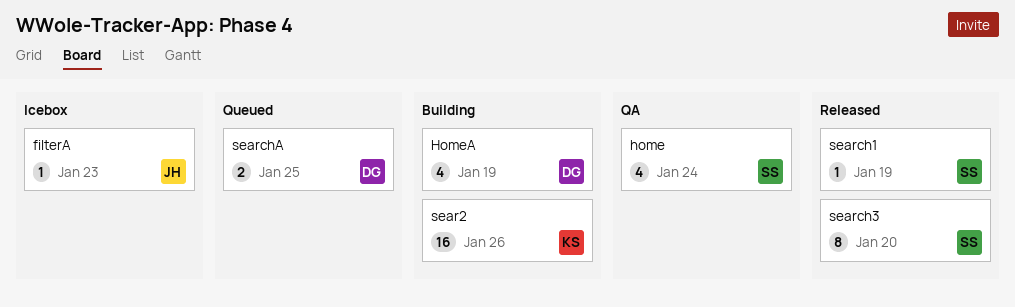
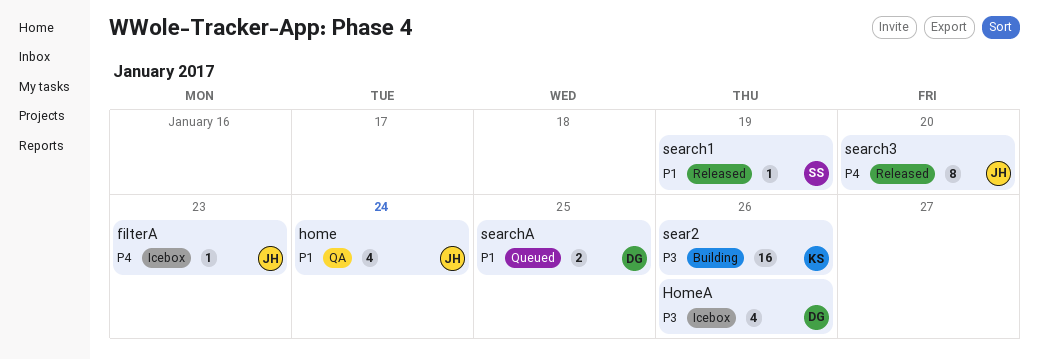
home, owner: SS -> JH
HomeA, status: Building -> Icebox
HomeA, due: Jan 19 -> Jan 26
search3, owner: SS -> JH

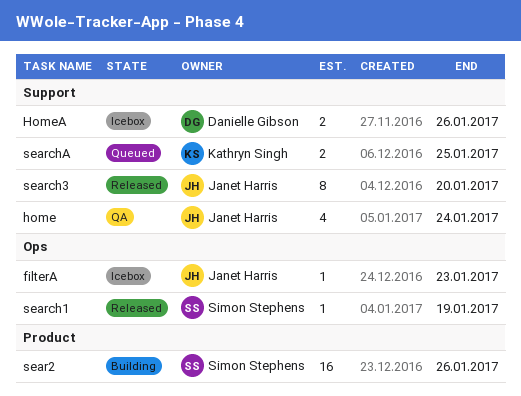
HomeA, estimate: 4 -> 2
sear2, owner: Kathryn Singh -> Simon Stephens
searchA, owner: Danielle Gibson -> Kathryn Singh

